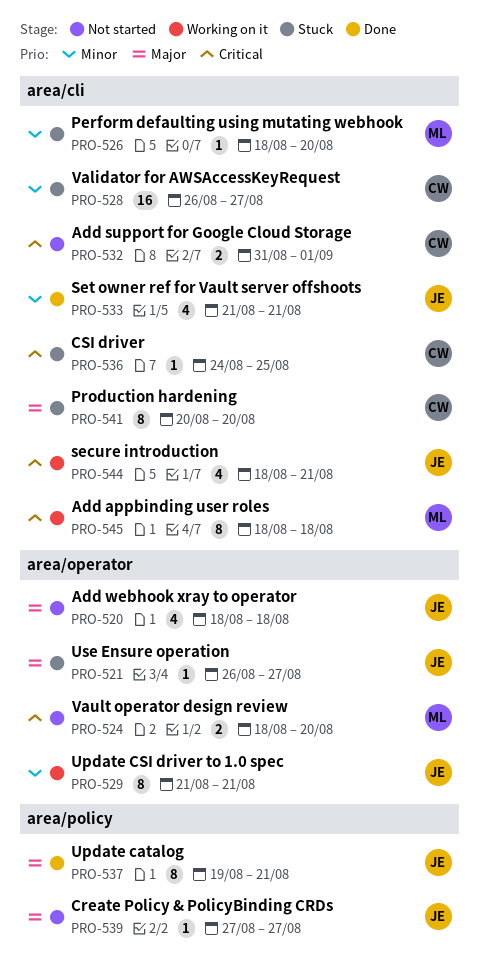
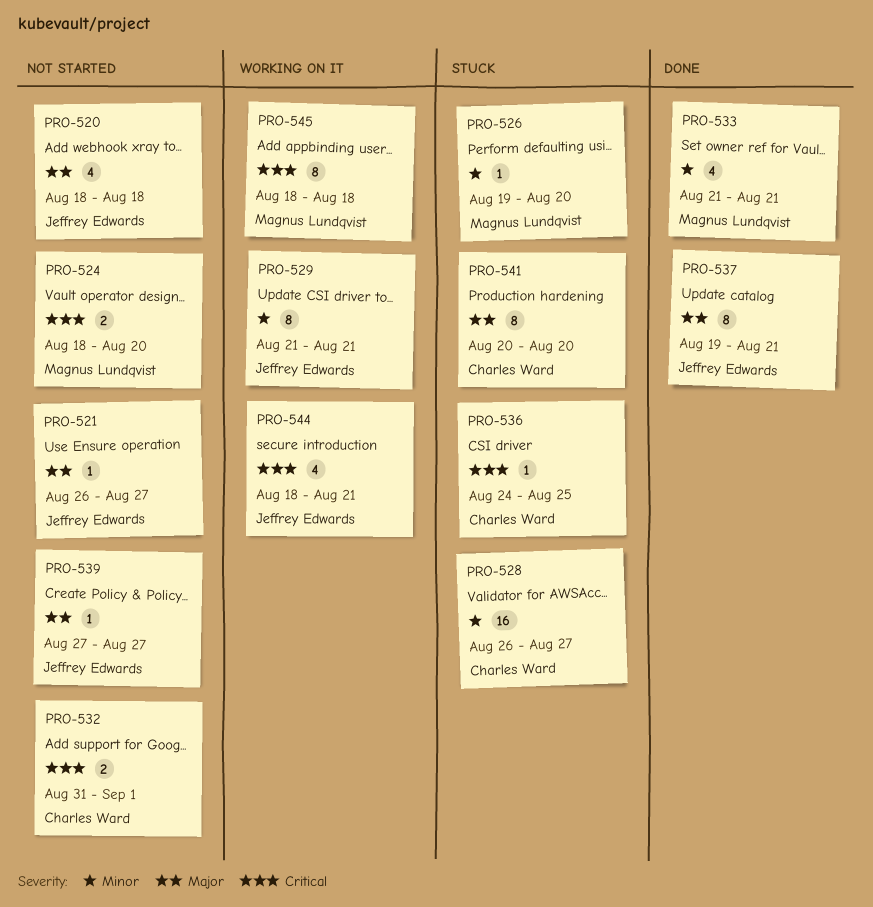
PRO-521, status: Stuck -> Not started
PRO-526, start: Aug 18 -> Aug 19
PRO-533, owner: Jeffrey Edwards -> Magnus Lundqvist

